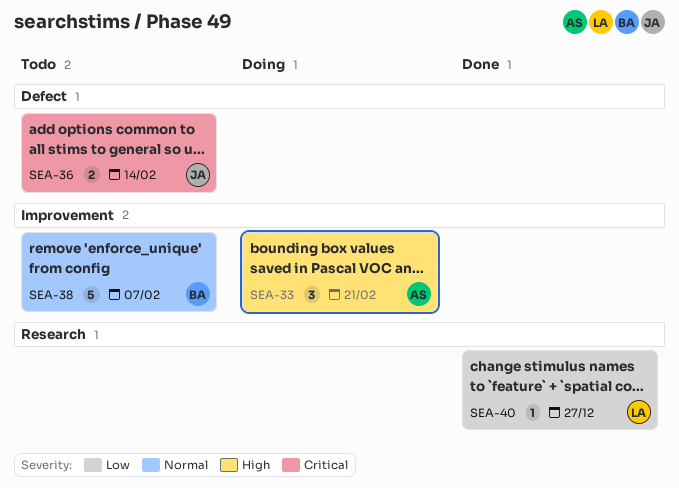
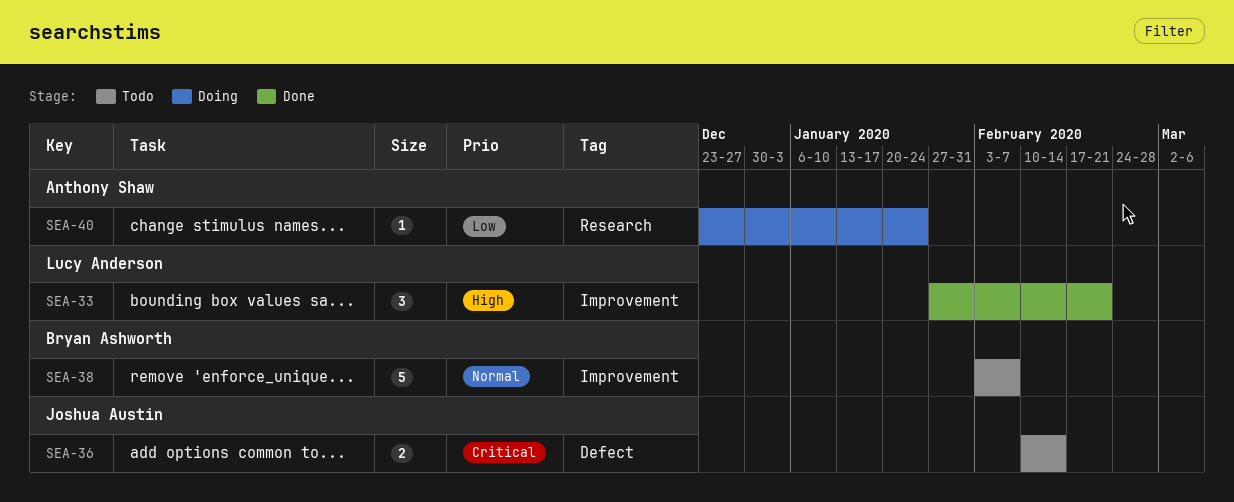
SEA-33, status: Doing -> Done
SEA-33, owner: Anthony Shaw -> Lucy Anderson
SEA-40, status: Done -> Doing
SEA-40, owner: Lucy Anderson -> Anthony Shaw
SEA-40, due: Dec 27 -> Jan 24

